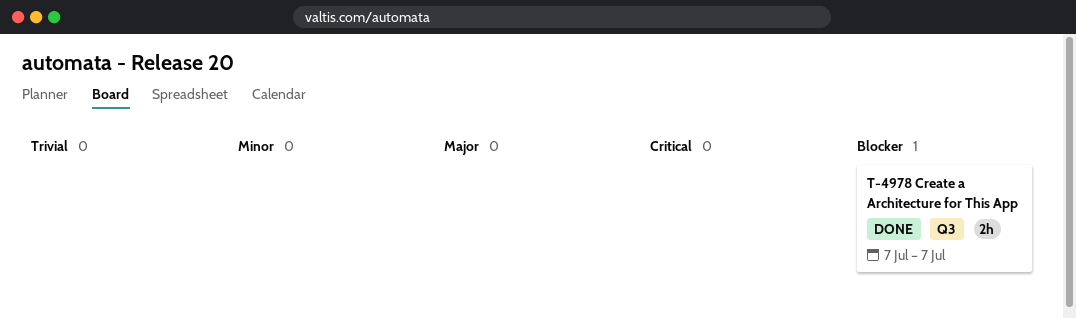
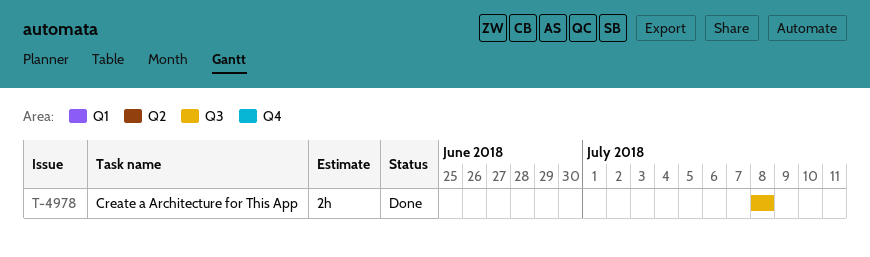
T-4978, start: Jul 7 -> Jul 8
T-4978, due: Jul 7 -> Jul 8

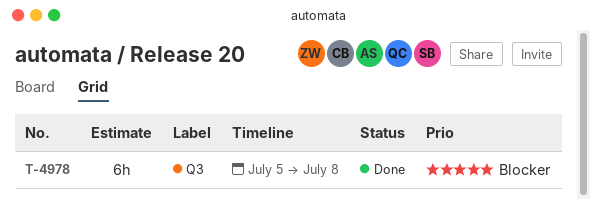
T-4978, estimate: 2h -> 6h
T-4978, start: Jul 8 -> Jul 5

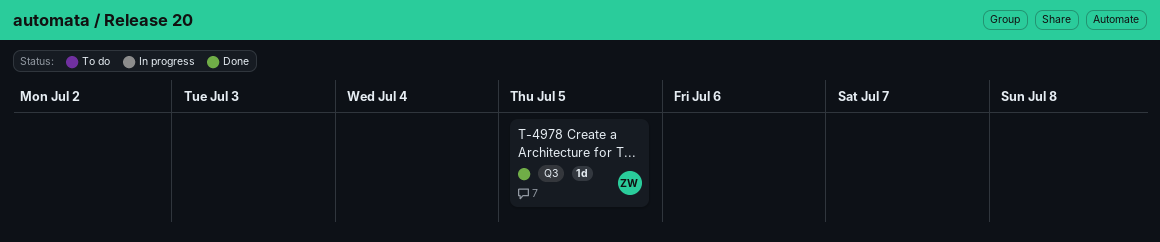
T-4978, estimate: 6h -> 1d
T-4978, due: Jul 8 -> Jul 5

